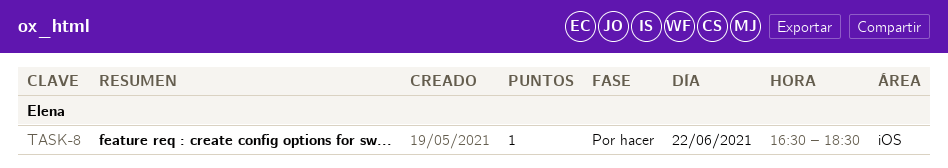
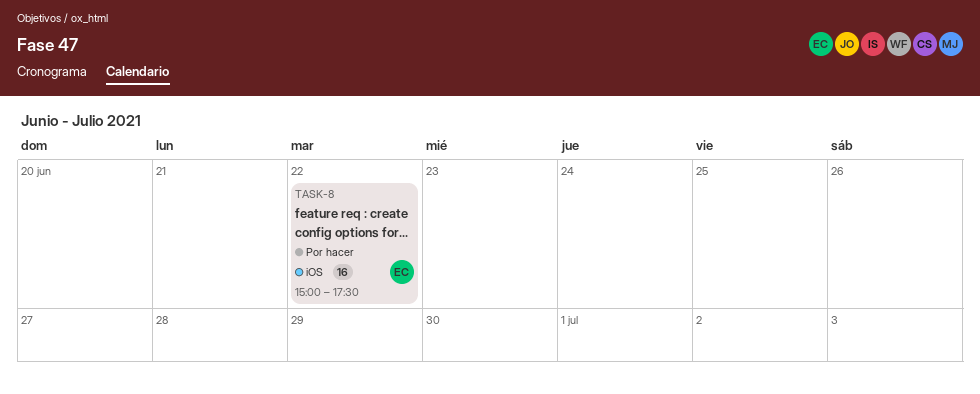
TASK-8, estimate: 1 -> 16
TASK-8, begins: 16:30 -> 15:00
TASK-8, ends: 18:30 -> 17:30

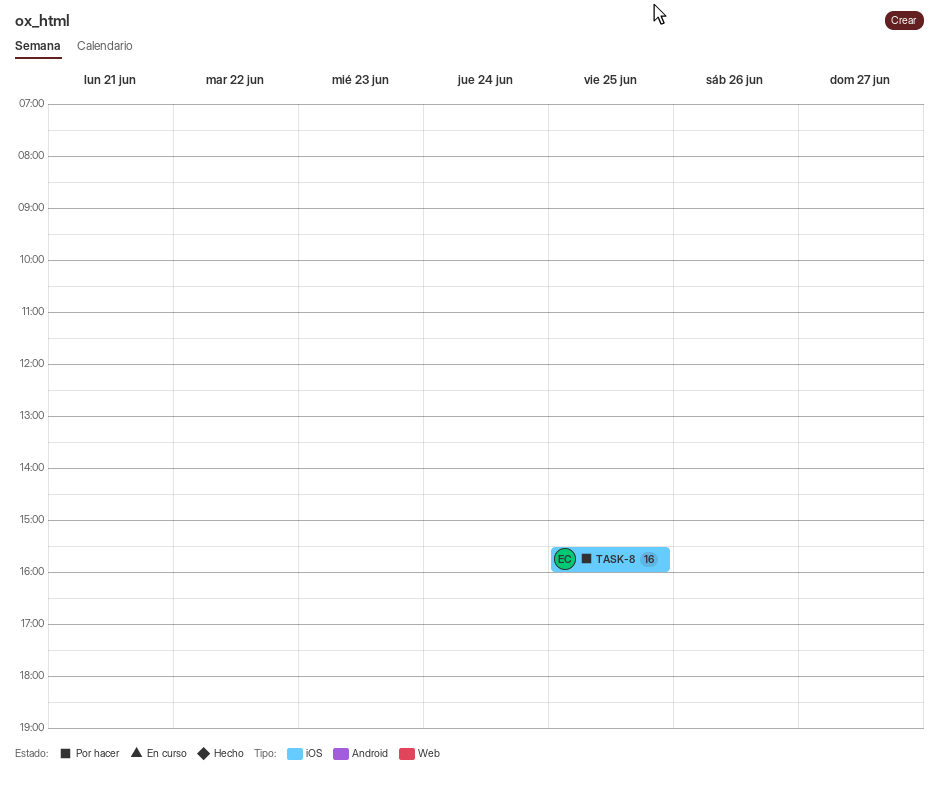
TASK-8, day: Jun 22 -> Jun 25
TASK-8, begins: 15:00 -> 15:30
TASK-8, ends: 17:30 -> 16:00

